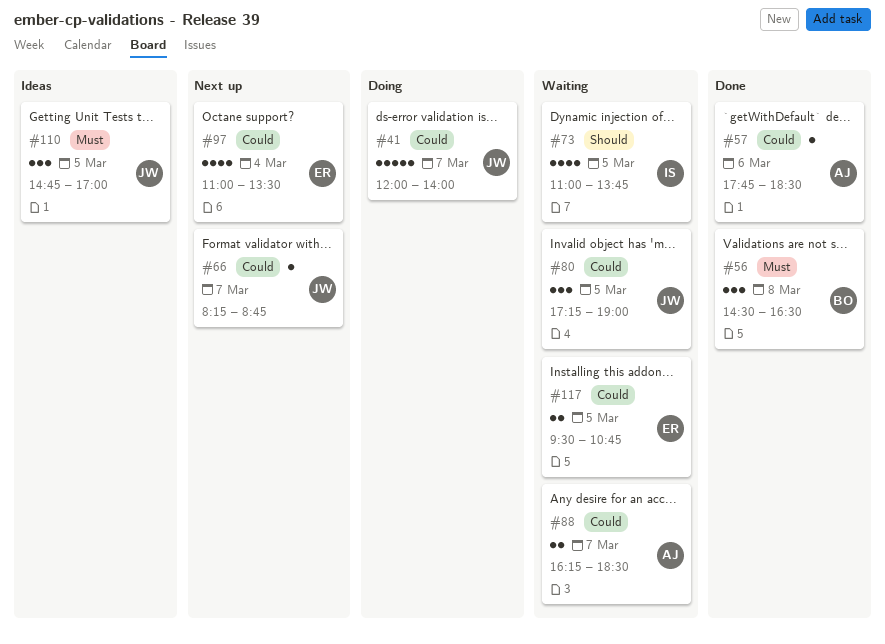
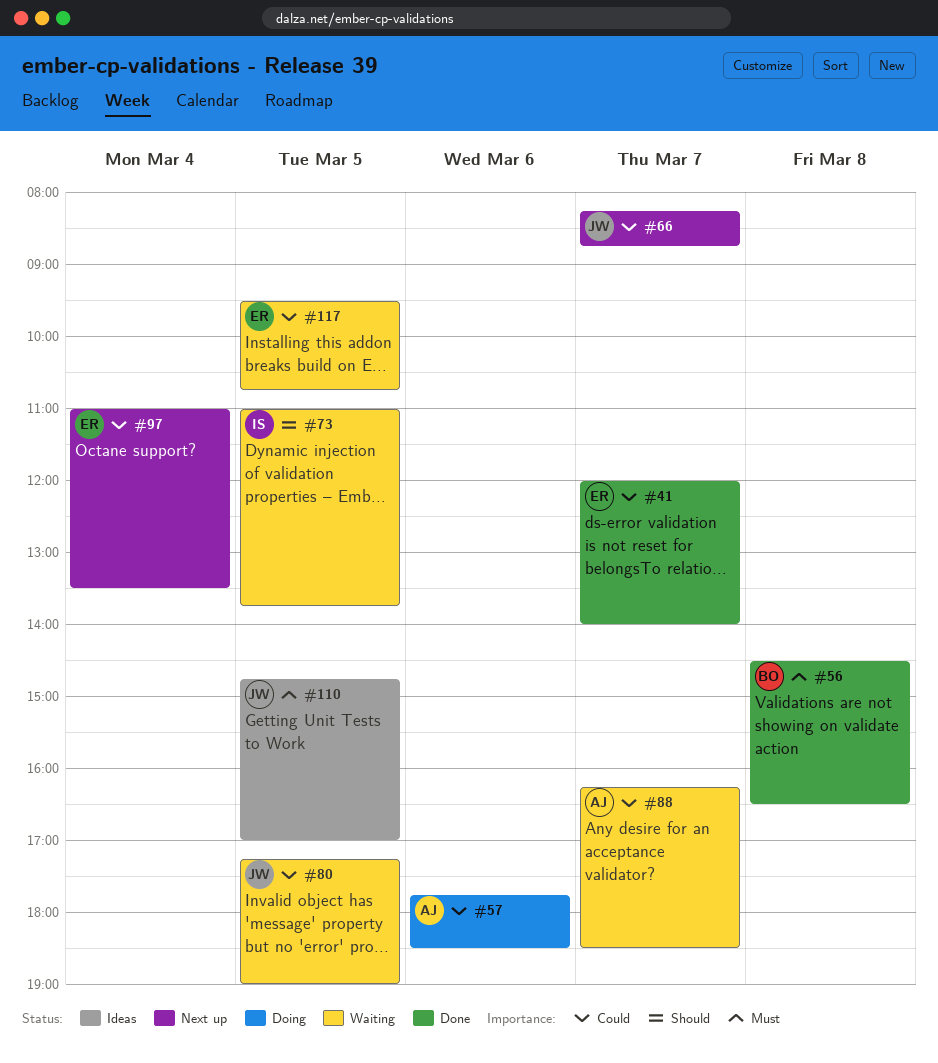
#41, status: Doing -> Done
#41, owner: JW -> ER
#57, status: Done -> Doing

